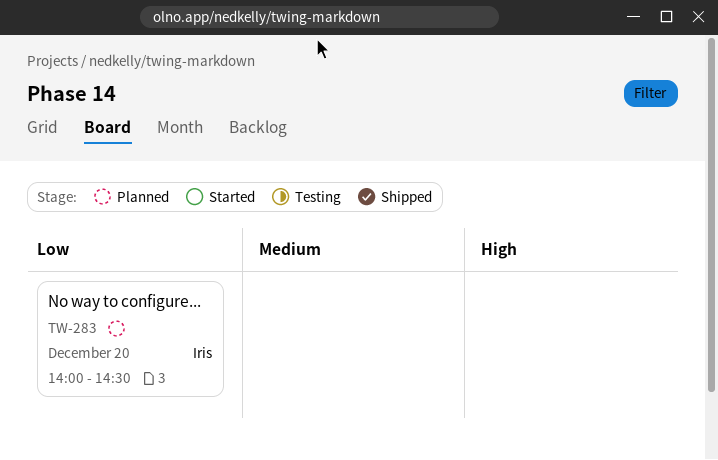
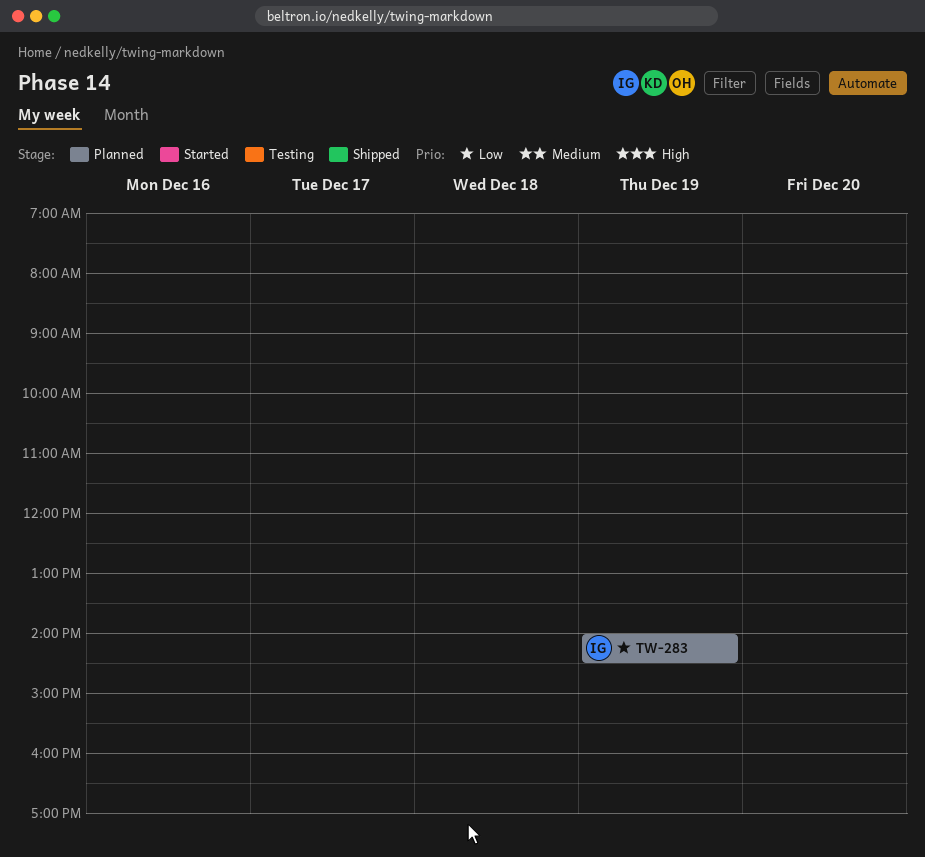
TW-283, day: Dec 20 -> Dec 19

